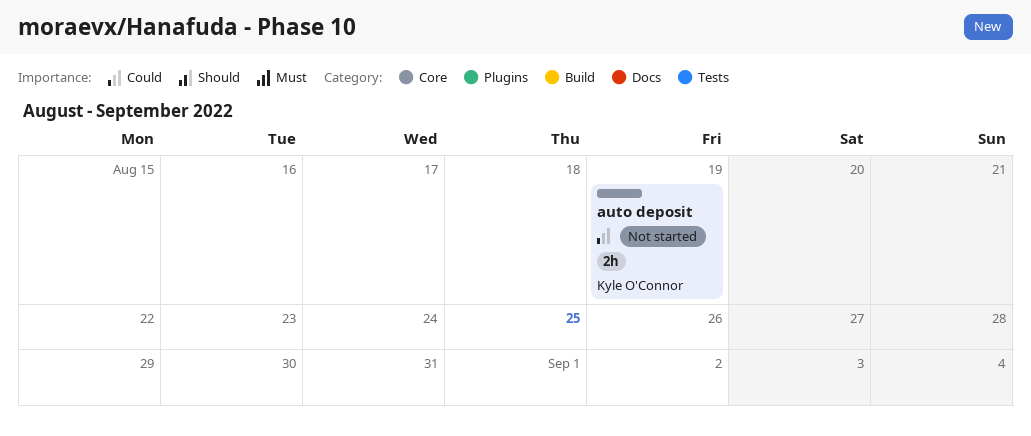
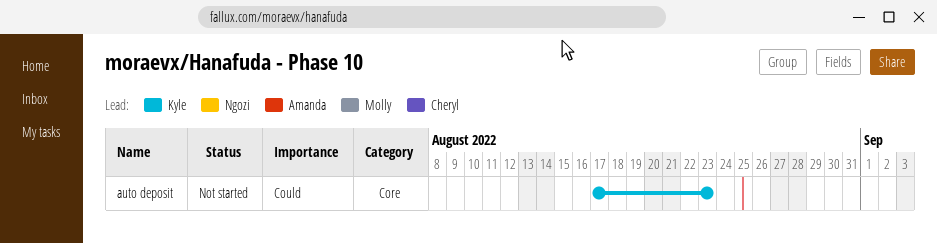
auto deposit, due: Aug 19 -> Aug 23

